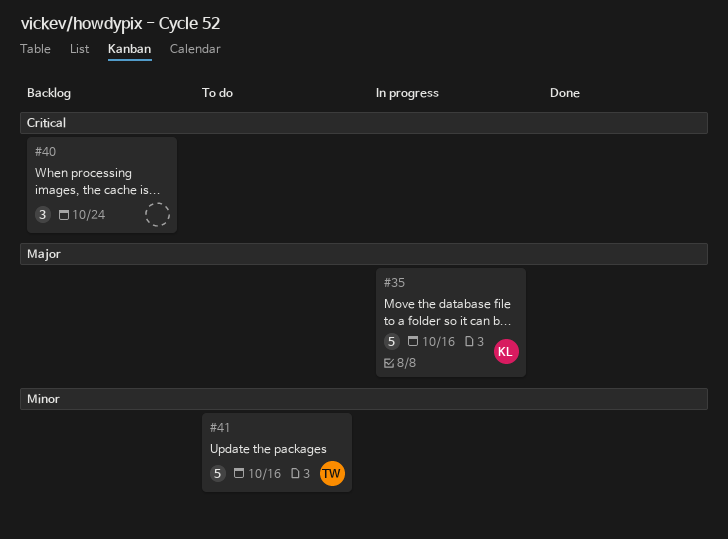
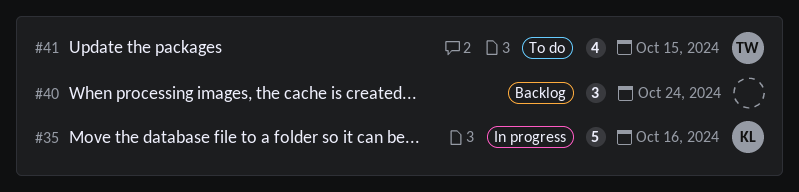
#41, estimate: 5 -> 4
#41, due: Oct 16 -> Oct 15

